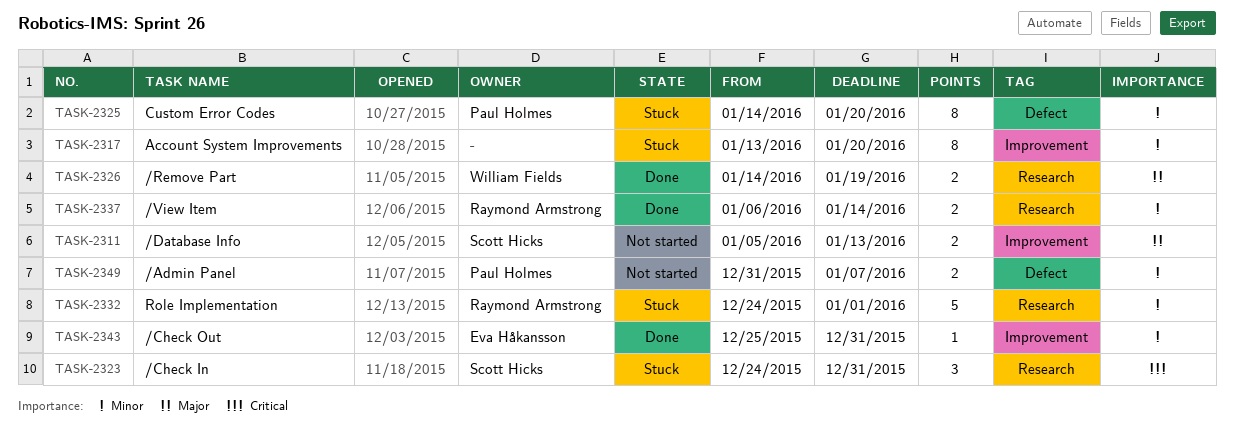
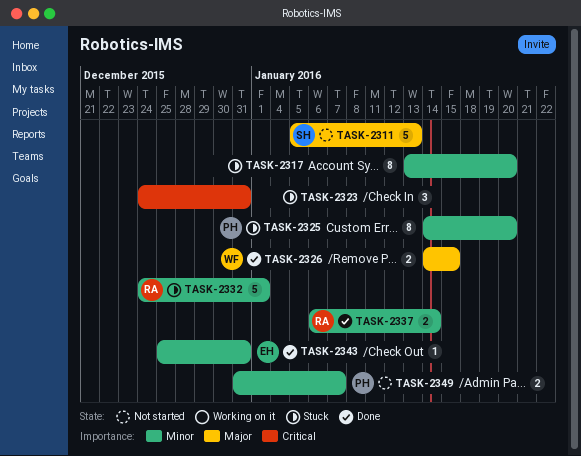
TASK-2311, estimate: 2 -> 5
TASK-2323, owner: Scott Hicks -> none
TASK-2326, due: Jan 19 -> Jan 15

